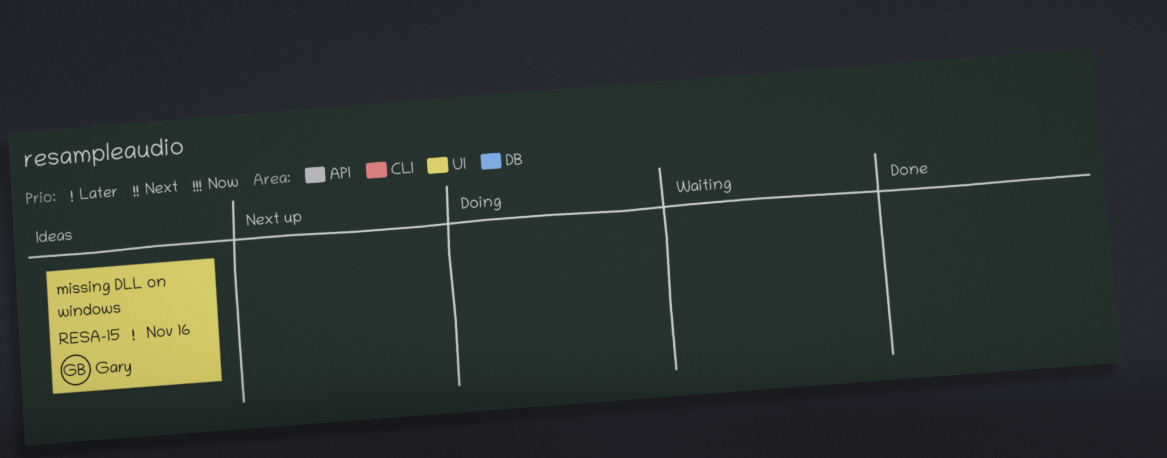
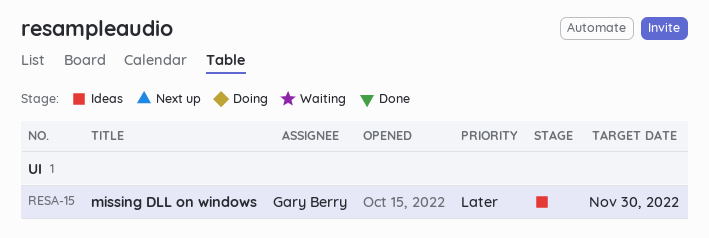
RESA-15, due: Nov 16 -> Nov 30

